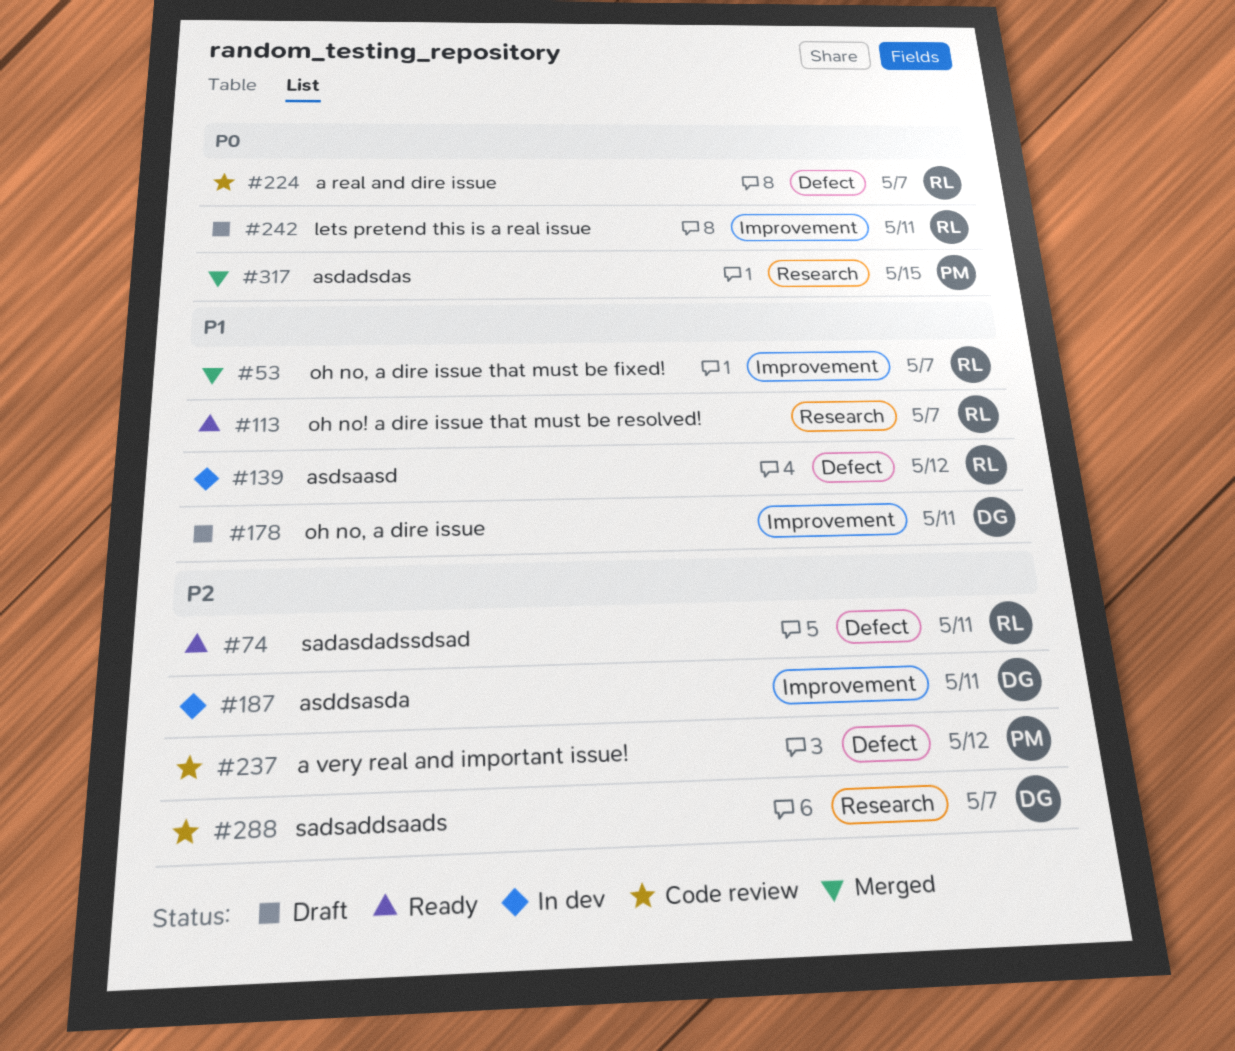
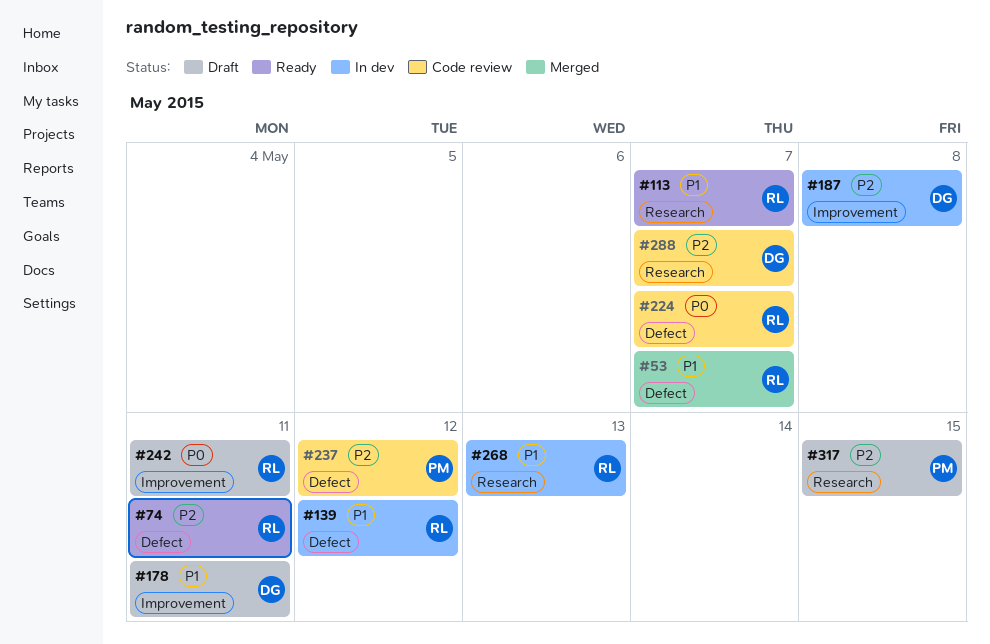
#53, label: Improvement -> Defect
#187, due: May 11 -> May 8
#268: none -> present
#317, status: Merged -> Draft
#317, priority: P0 -> P2

